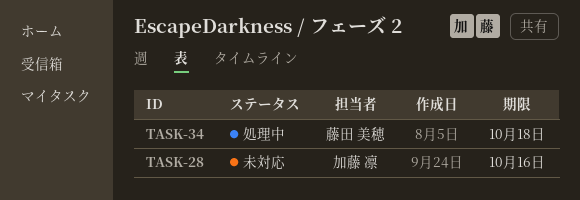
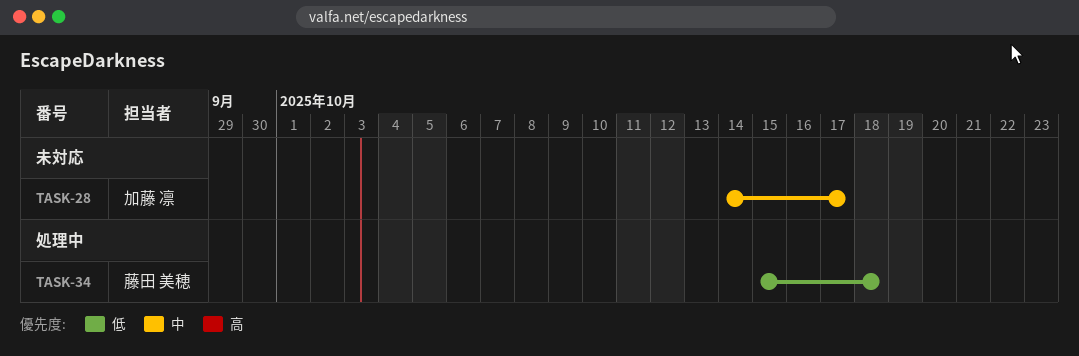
TASK-28, due: Oct 16 -> Oct 17

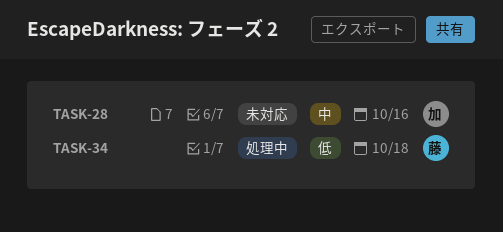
TASK-28, due: Oct 17 -> Oct 16

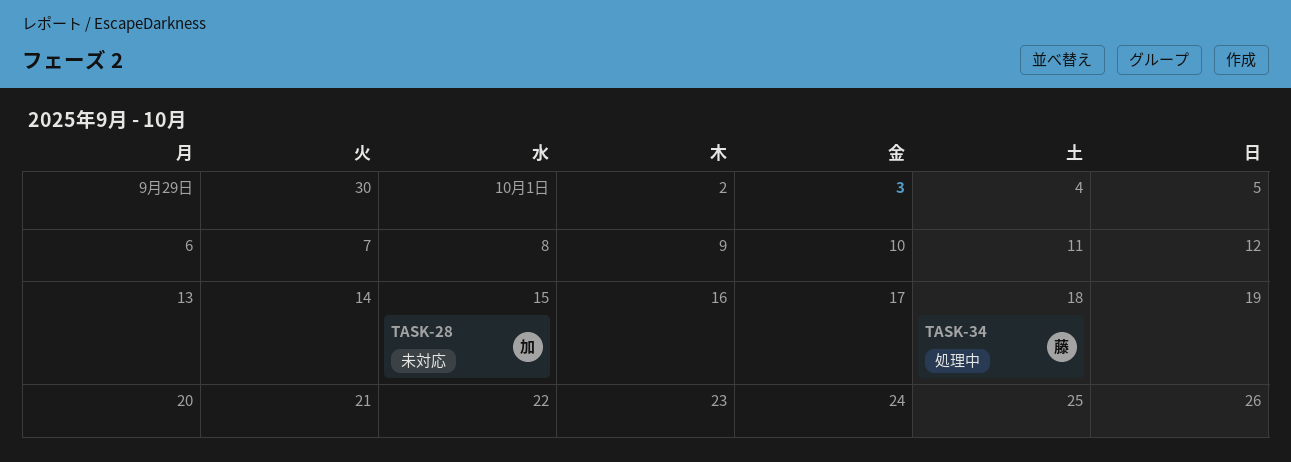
TASK-28, due: Oct 16 -> Oct 15

